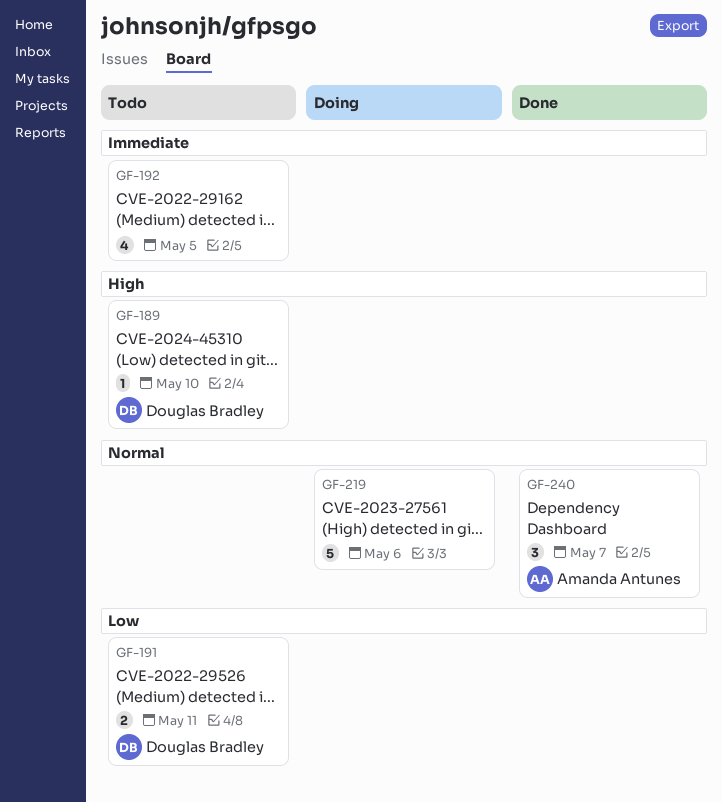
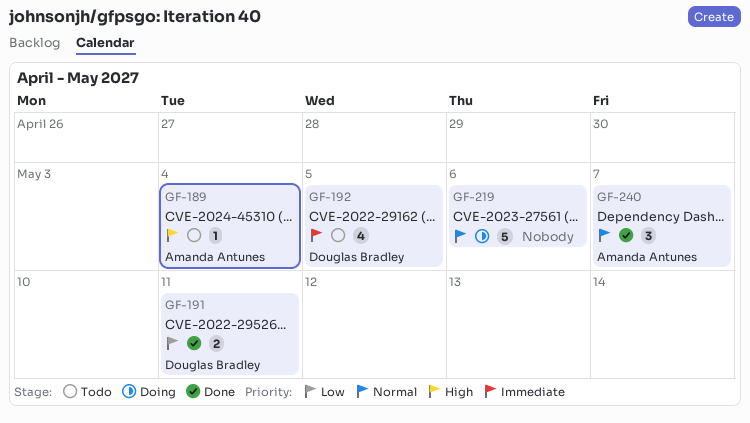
GF-189, owner: Douglas Bradley -> Amanda Antunes
GF-189, due: May 10 -> May 4
GF-191, status: Todo -> Done
GF-192, owner: none -> Douglas Bradley

